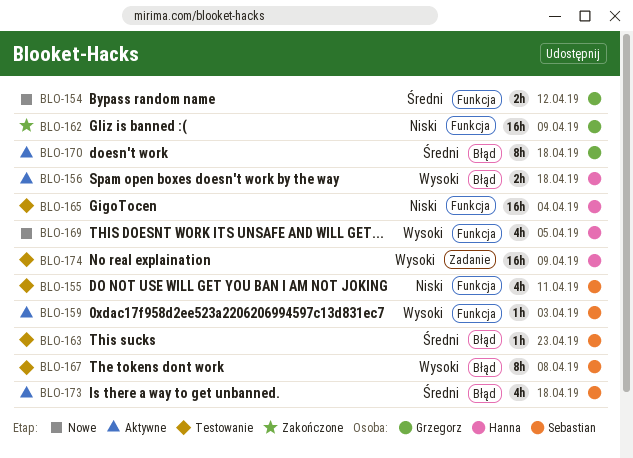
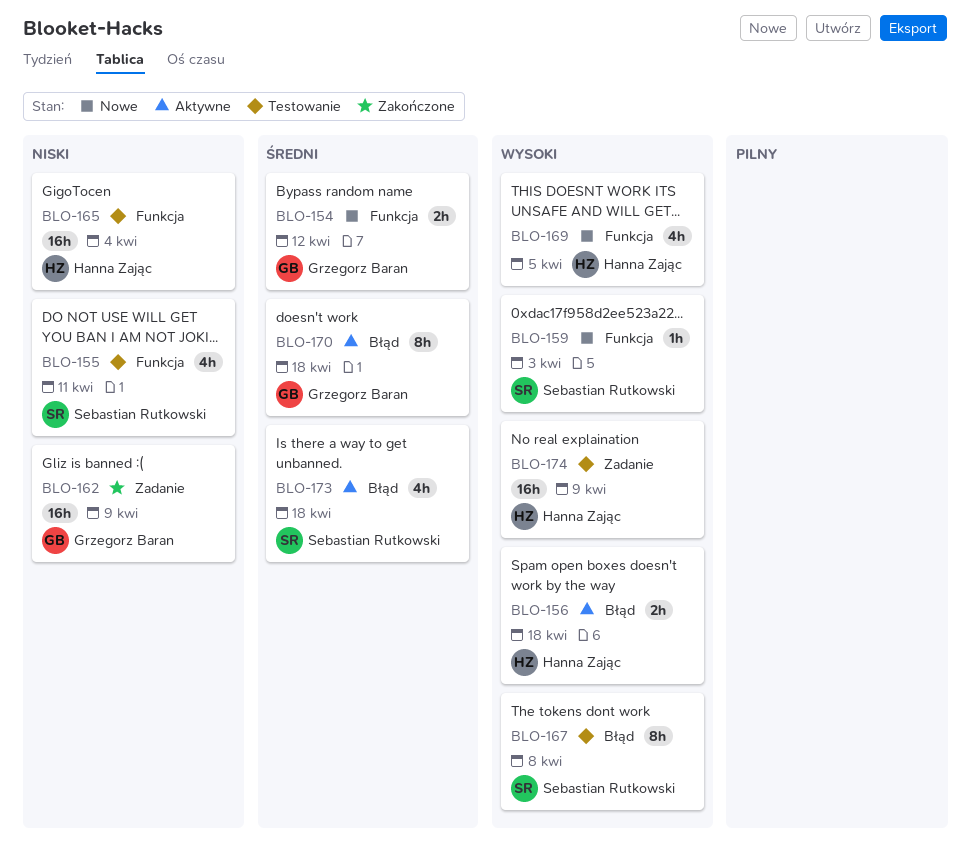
BLO-159, status: Aktywne -> Nowe
BLO-162, label: Funkcja -> Zadanie
BLO-163: present -> none

